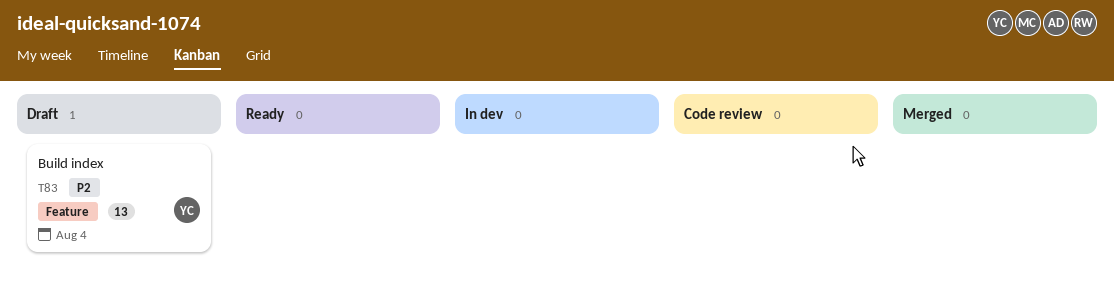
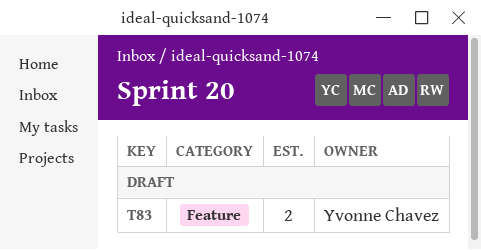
T83, estimate: 13 -> 2

